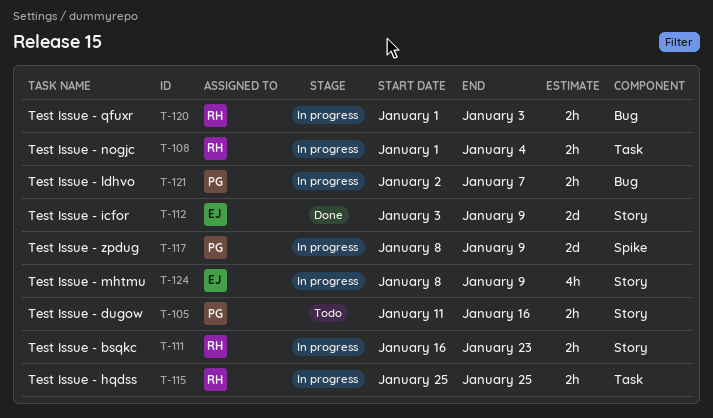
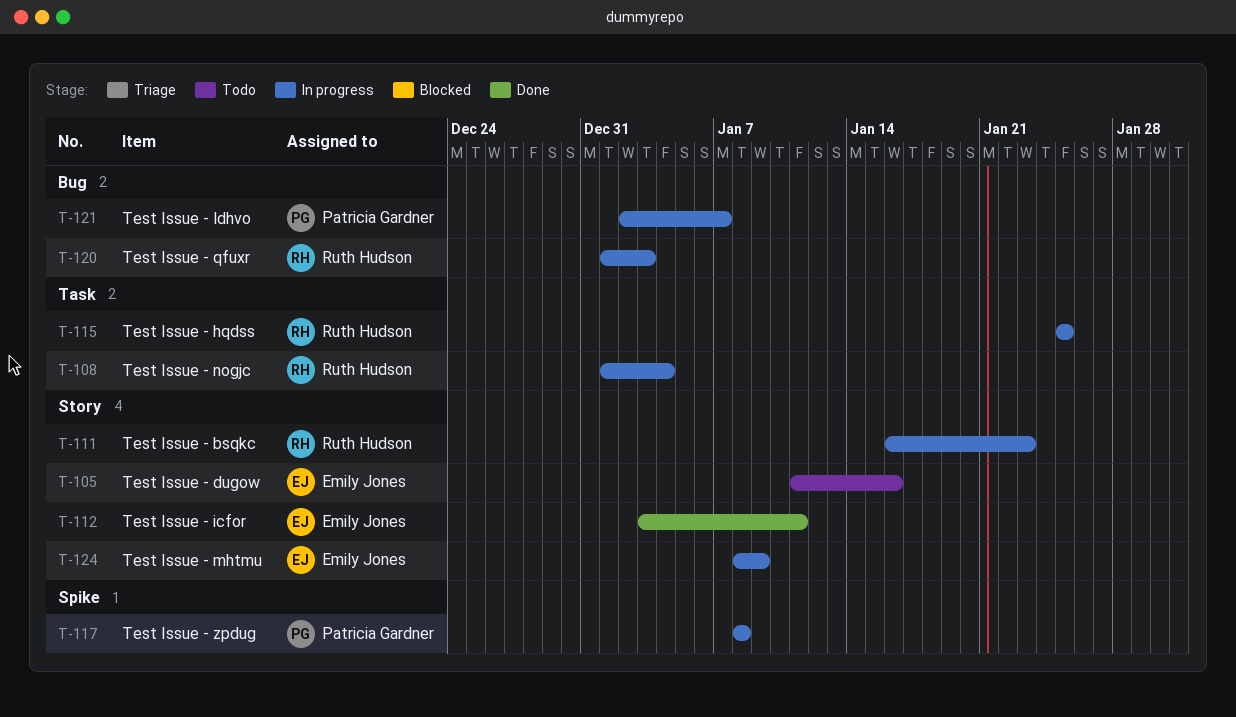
T-105, owner: Patricia Gardner -> Emily Jones
T-112, due: Jan 9 -> Jan 11
T-117, due: Jan 9 -> Jan 8

